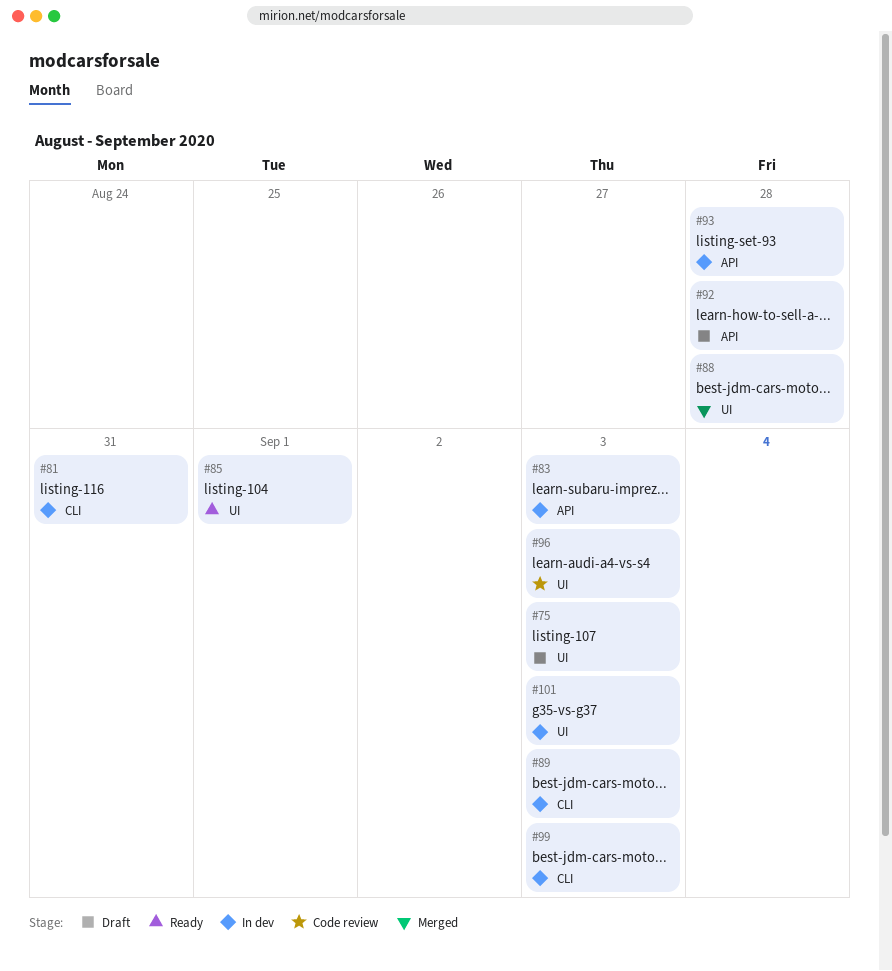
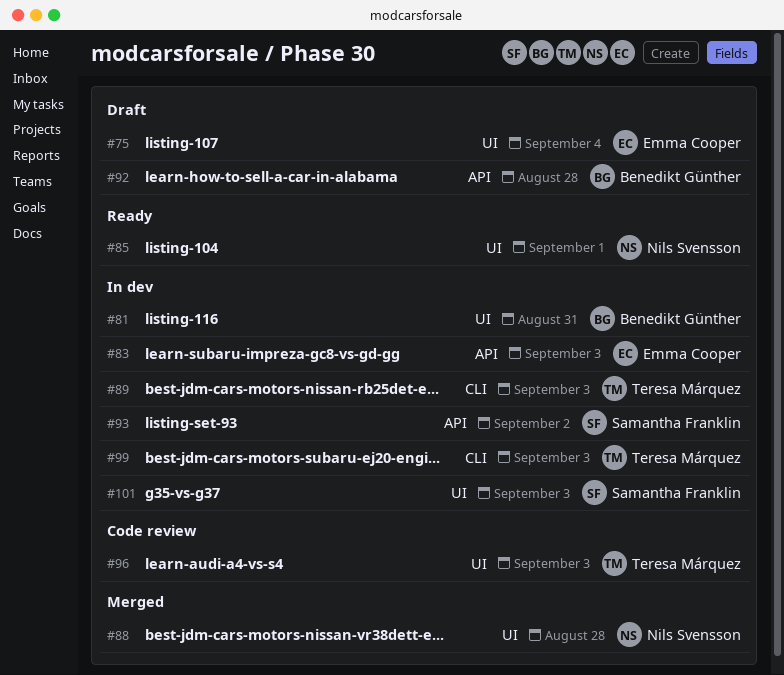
#75, due: Sep 3 -> Sep 4
#81, label: CLI -> UI
#93, due: Aug 28 -> Sep 2

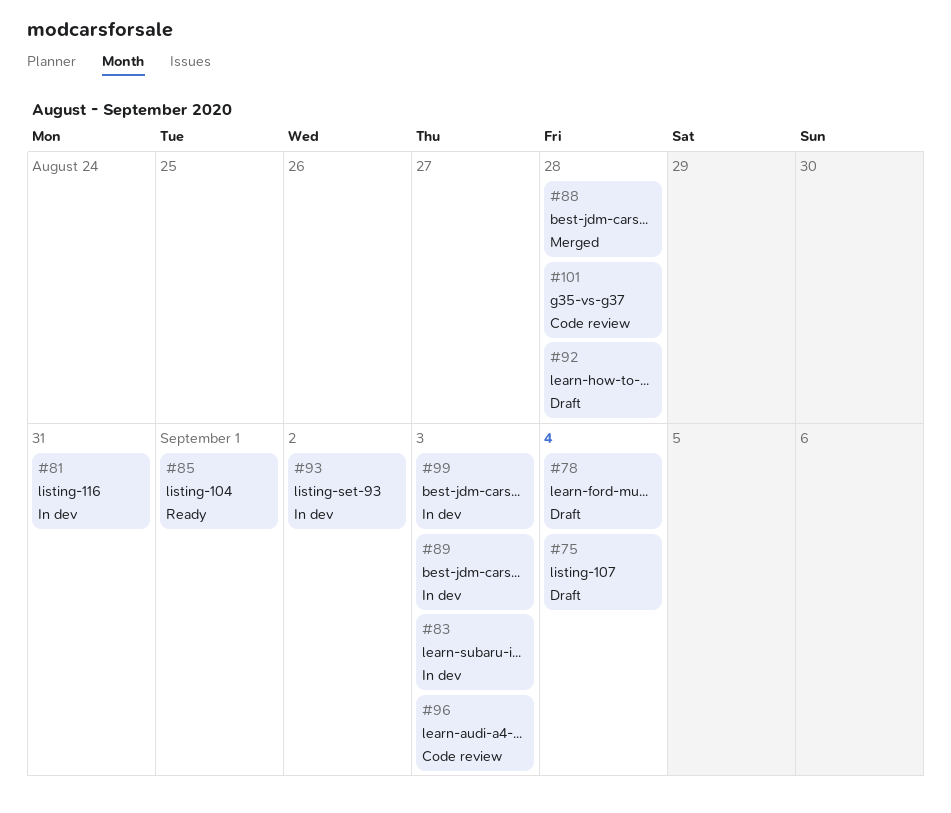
#78: none -> present
#101, status: In dev -> Code review
#101, due: Sep 3 -> Aug 28

